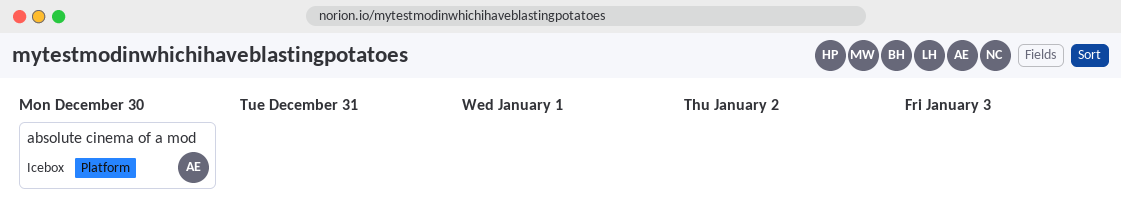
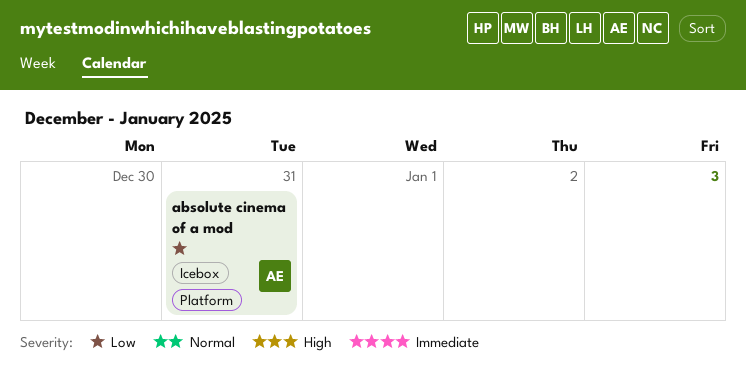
absolute cinema of a mod, due: Dec 30 -> Dec 31

